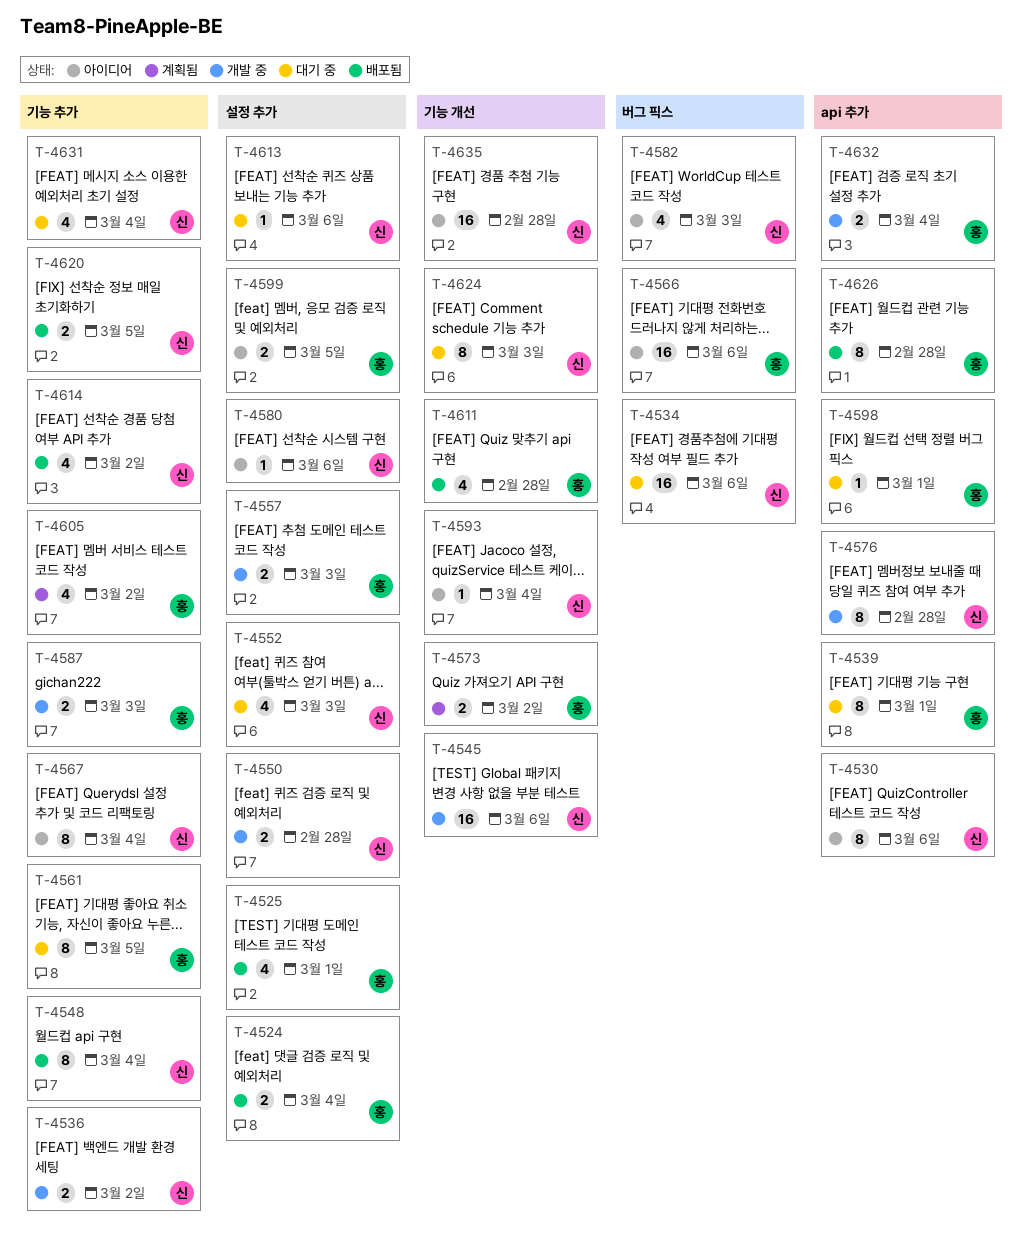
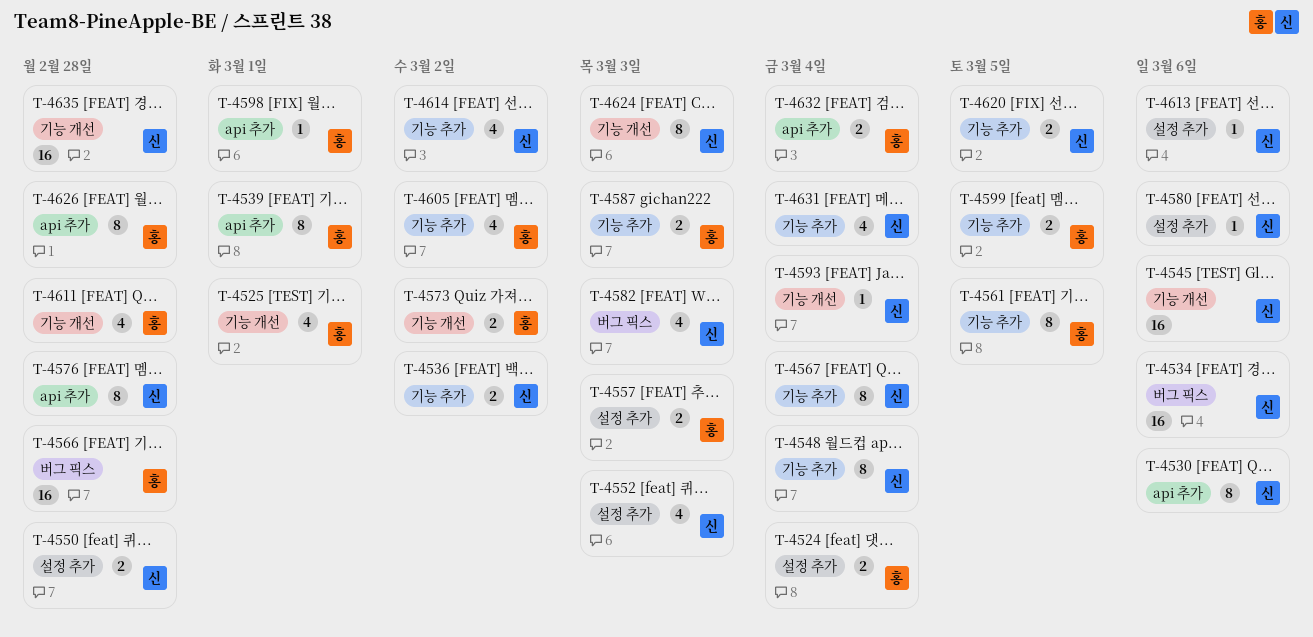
T-4525, label: 설정 추가 -> 기능 개선
T-4566, due: Mar 6 -> Feb 28
T-4599, label: 설정 추가 -> 기능 추가

